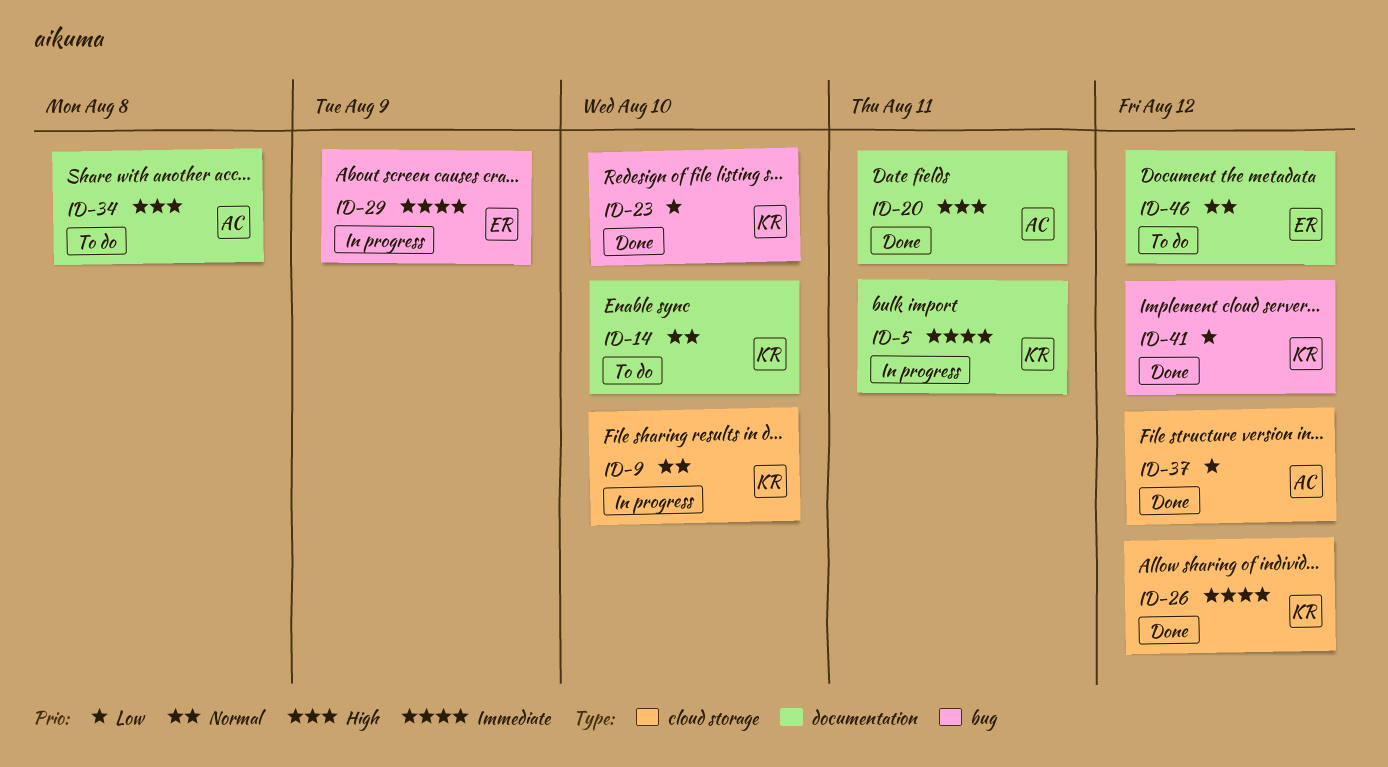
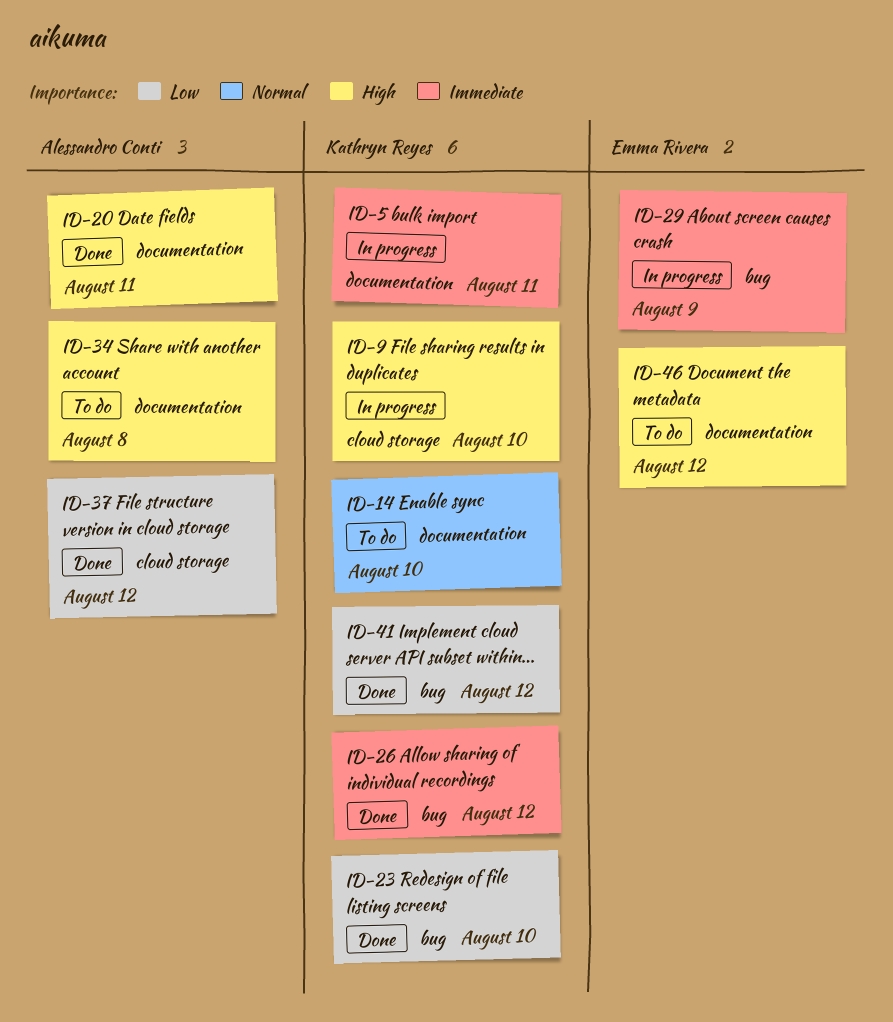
ID-9, priority: Normal -> High
ID-26, label: cloud storage -> bug
ID-46, priority: Normal -> High

